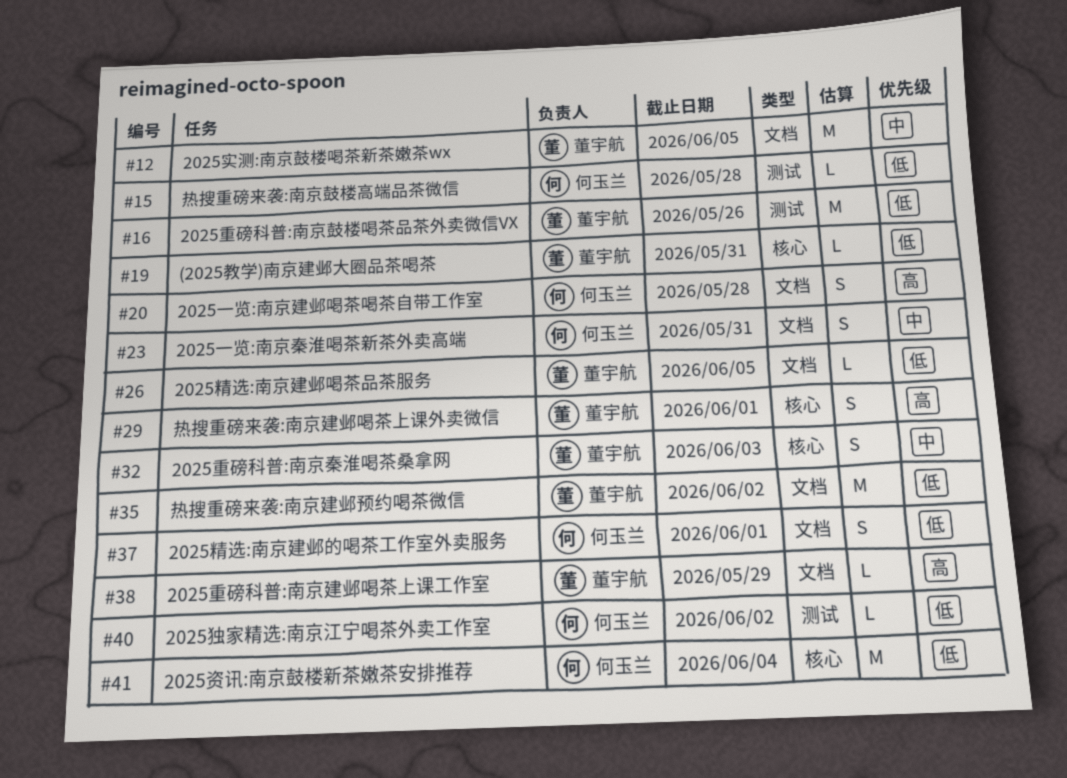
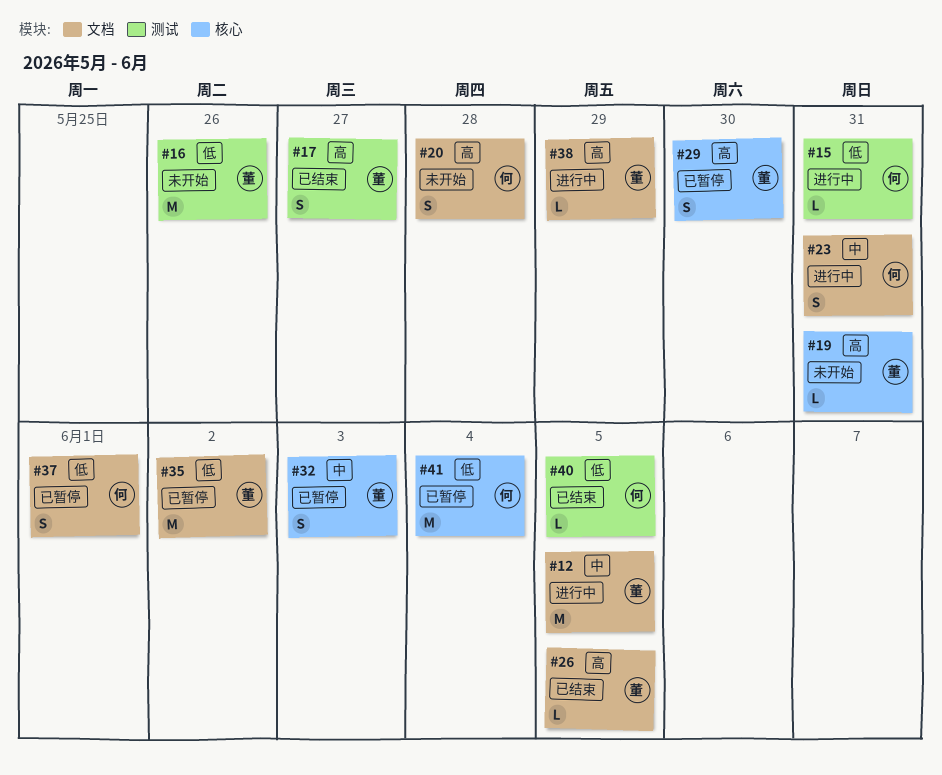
#15, due: May 28 -> May 31
#17: none -> present
#19, priority: 低 -> 高
#26, priority: 低 -> 高
#29, due: Jun 1 -> May 30
#40, due: Jun 2 -> Jun 5

